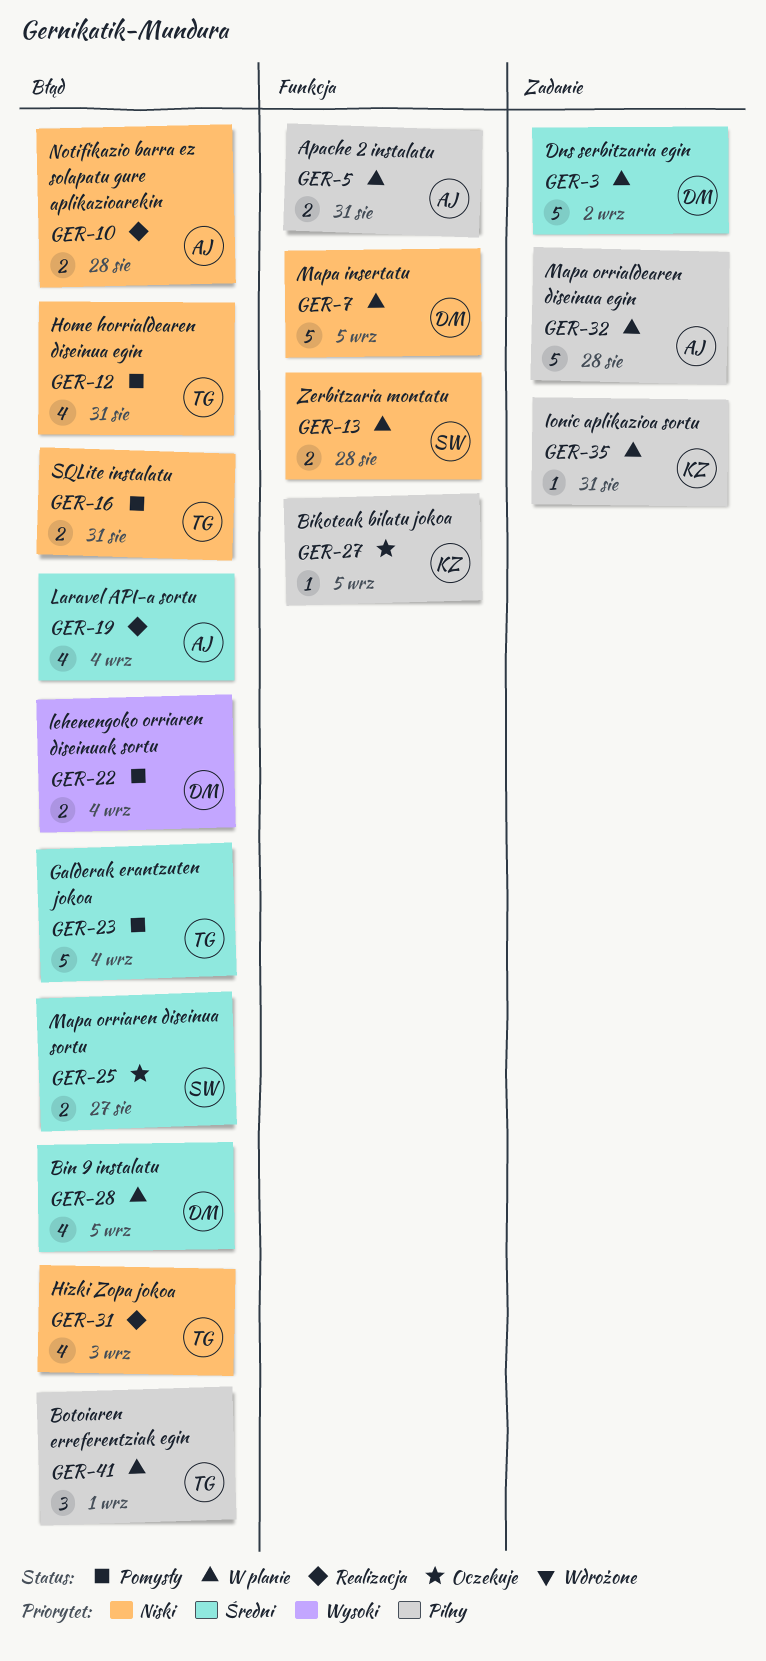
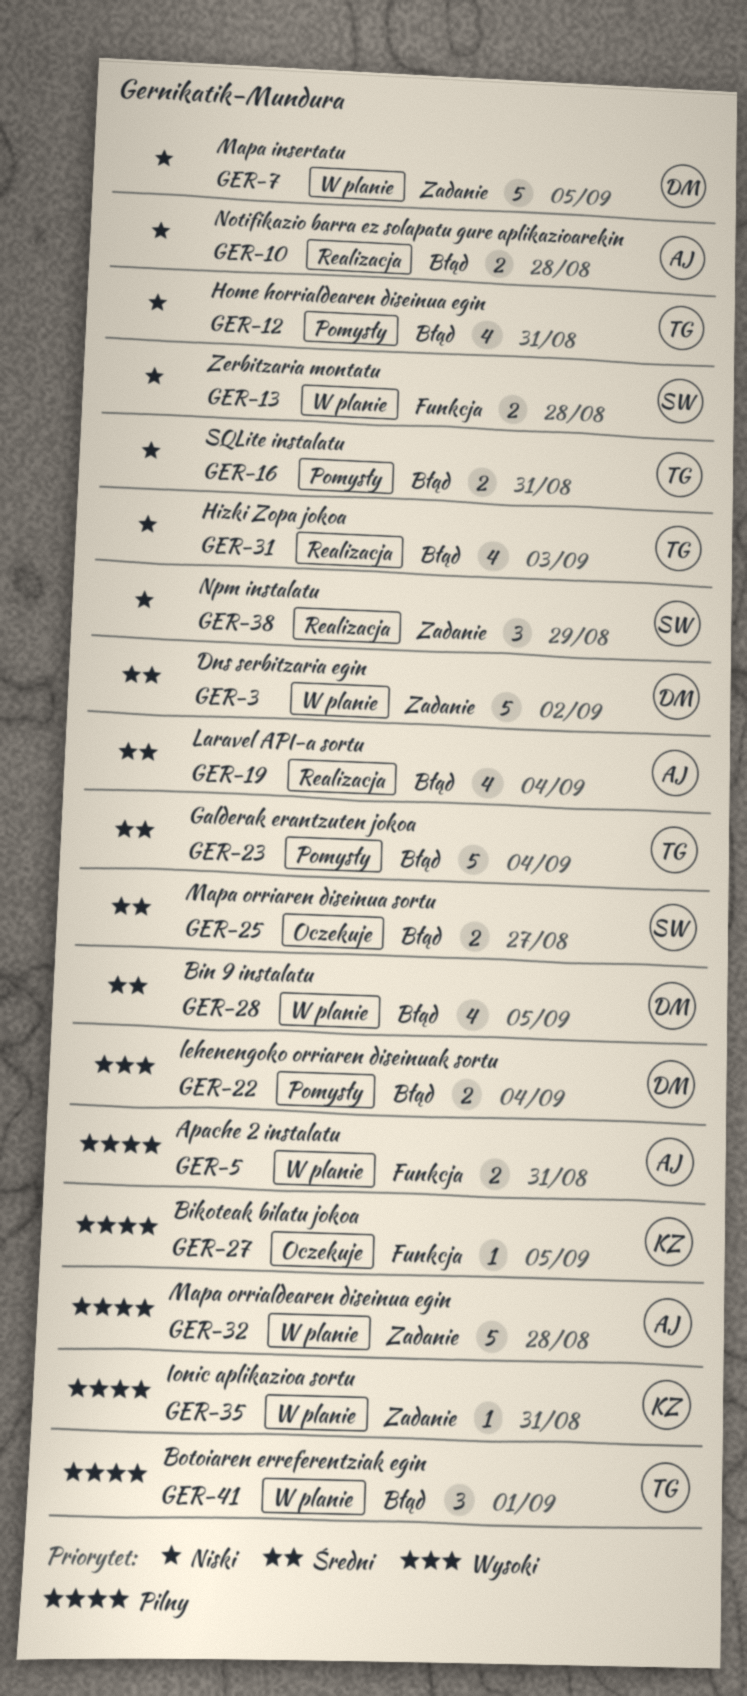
GER-7, label: Funkcja -> Zadanie
GER-38: none -> present

